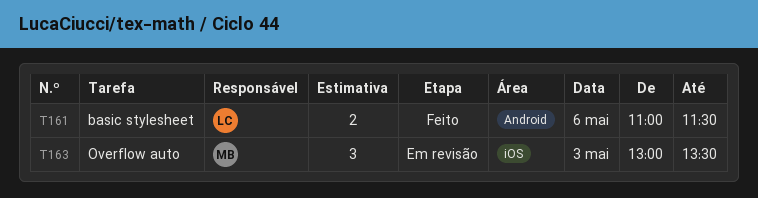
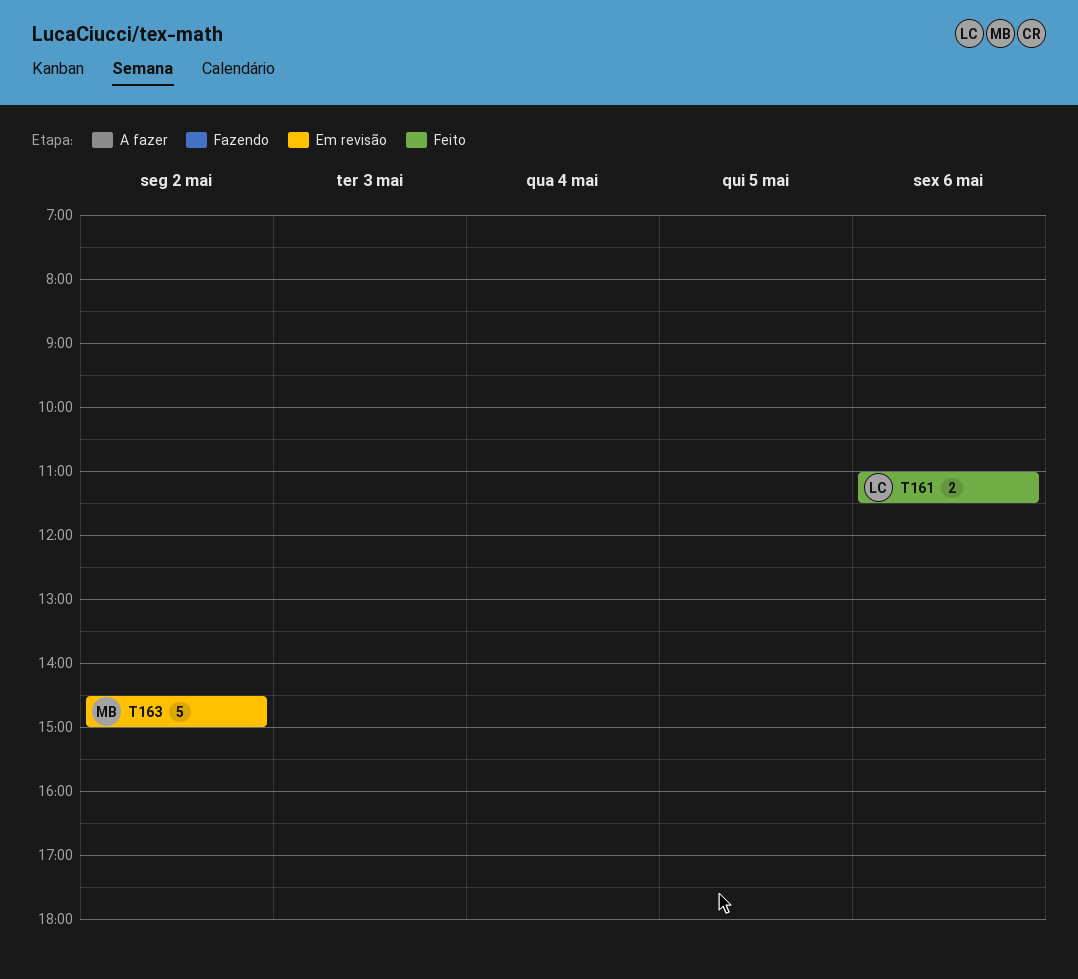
T163, estimate: 3 -> 5
T163, day: May 3 -> May 2
T163, begins: 13:00 -> 14:30
T163, ends: 13:30 -> 15:00

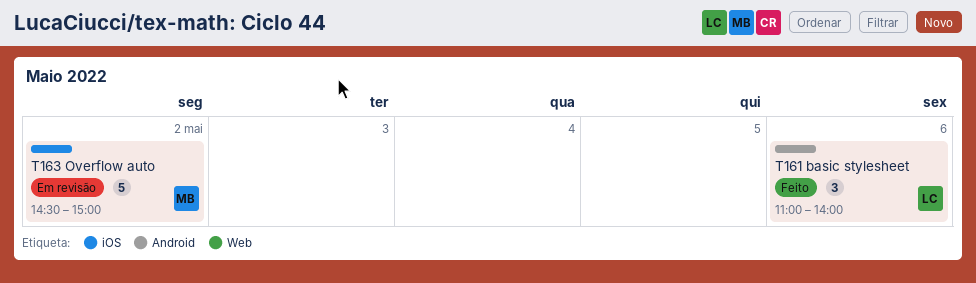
T161, estimate: 2 -> 3
T161, ends: 11:30 -> 14:00

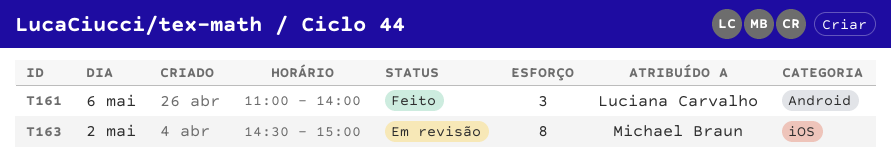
T163, estimate: 5 -> 8

